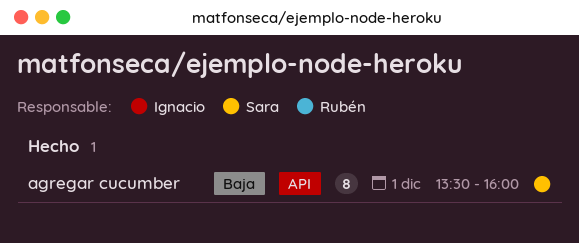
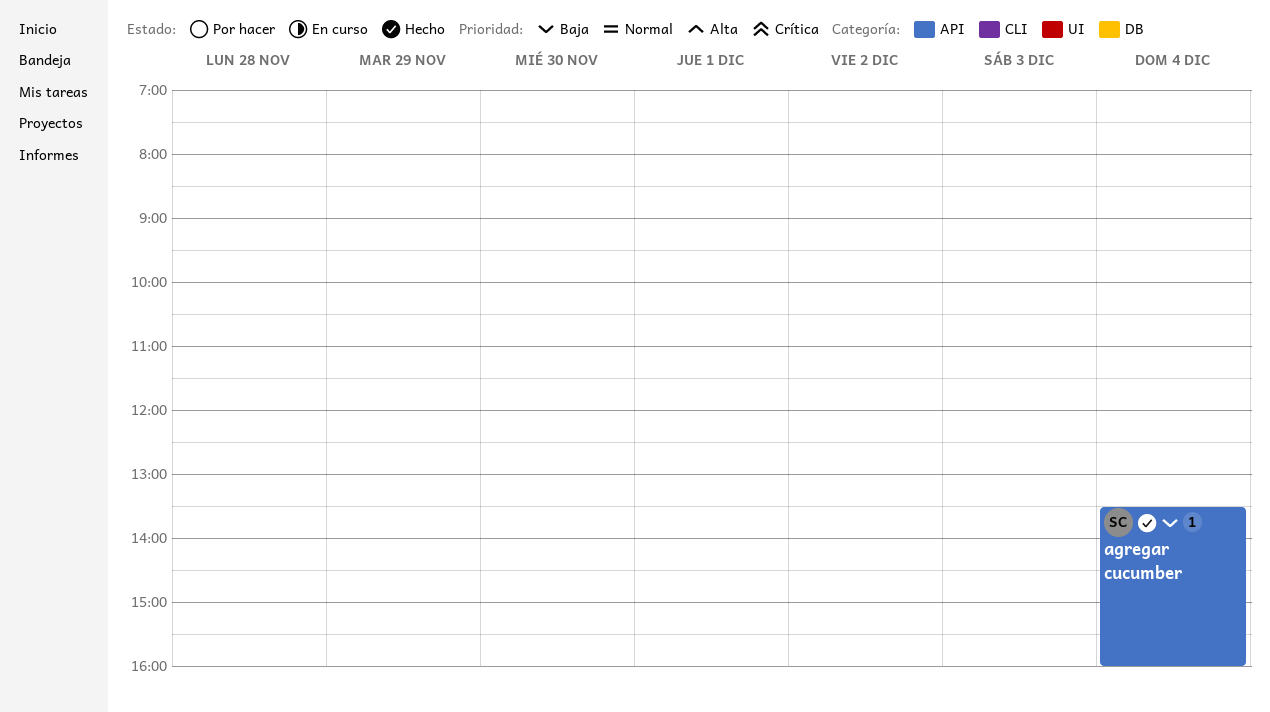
agregar cucumber, estimate: 8 -> 1
agregar cucumber, day: Dec 1 -> Dec 4

